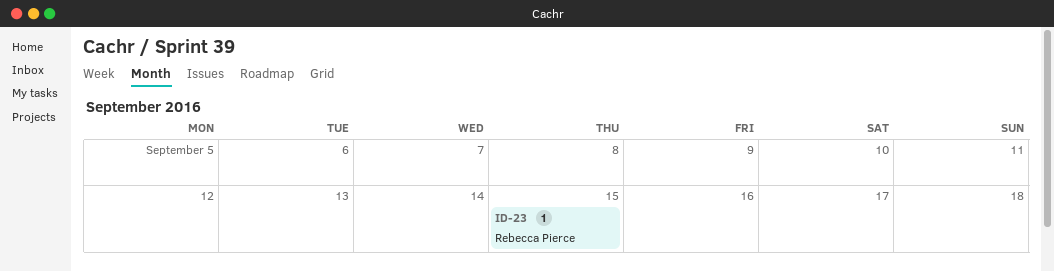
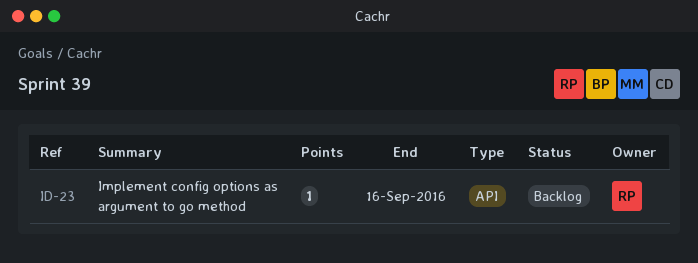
ID-23, due: Sep 15 -> Sep 16

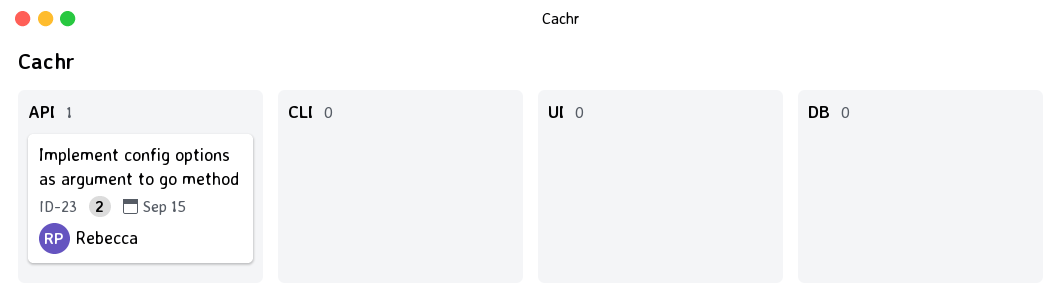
ID-23, estimate: 1 -> 2
ID-23, due: Sep 16 -> Sep 15

